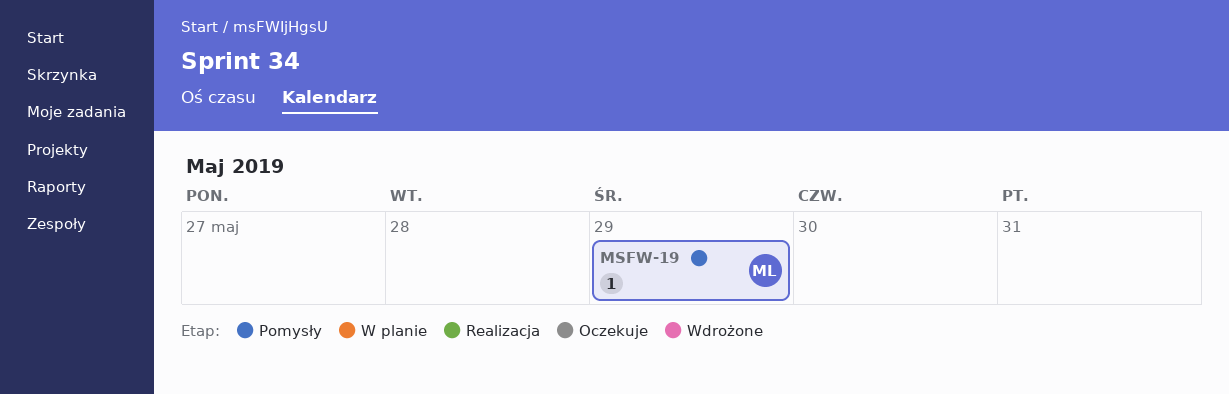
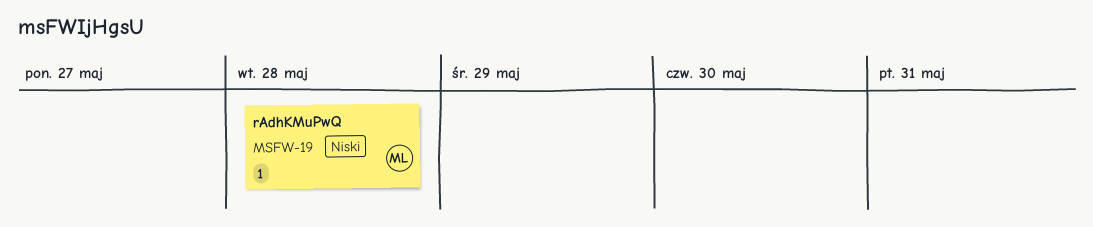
MSFW-19, due: May 29 -> May 28

